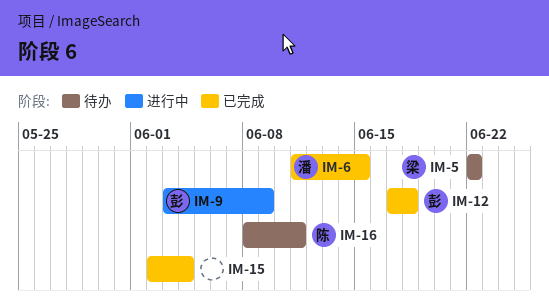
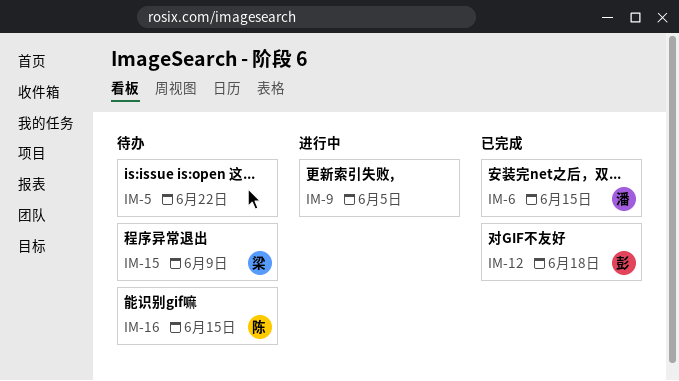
IM-5, owner: 梁 -> none
IM-9, owner: 彭 -> none
IM-9, due: Jun 9 -> Jun 5
IM-15, status: 已完成 -> 待办
IM-15, owner: none -> 梁
IM-15, due: Jun 4 -> Jun 9
IM-16, due: Jun 11 -> Jun 15

